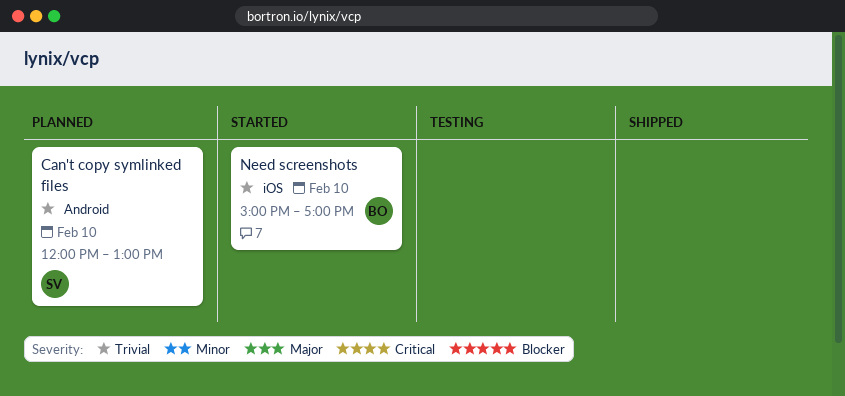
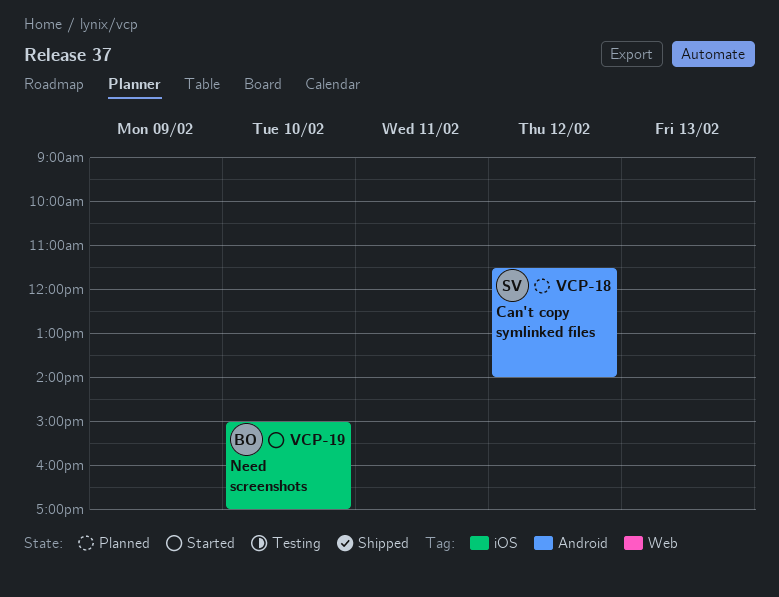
Can't copy symlinked files, day: Feb 10 -> Feb 12
Can't copy symlinked files, begins: 12:00 -> 11:30
Can't copy symlinked files, ends: 13:00 -> 14:00

